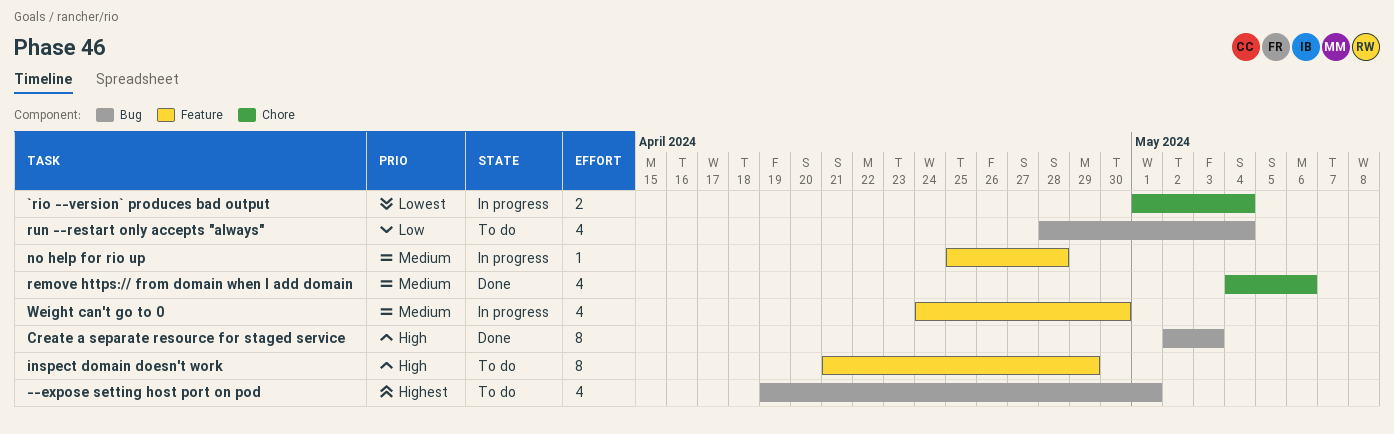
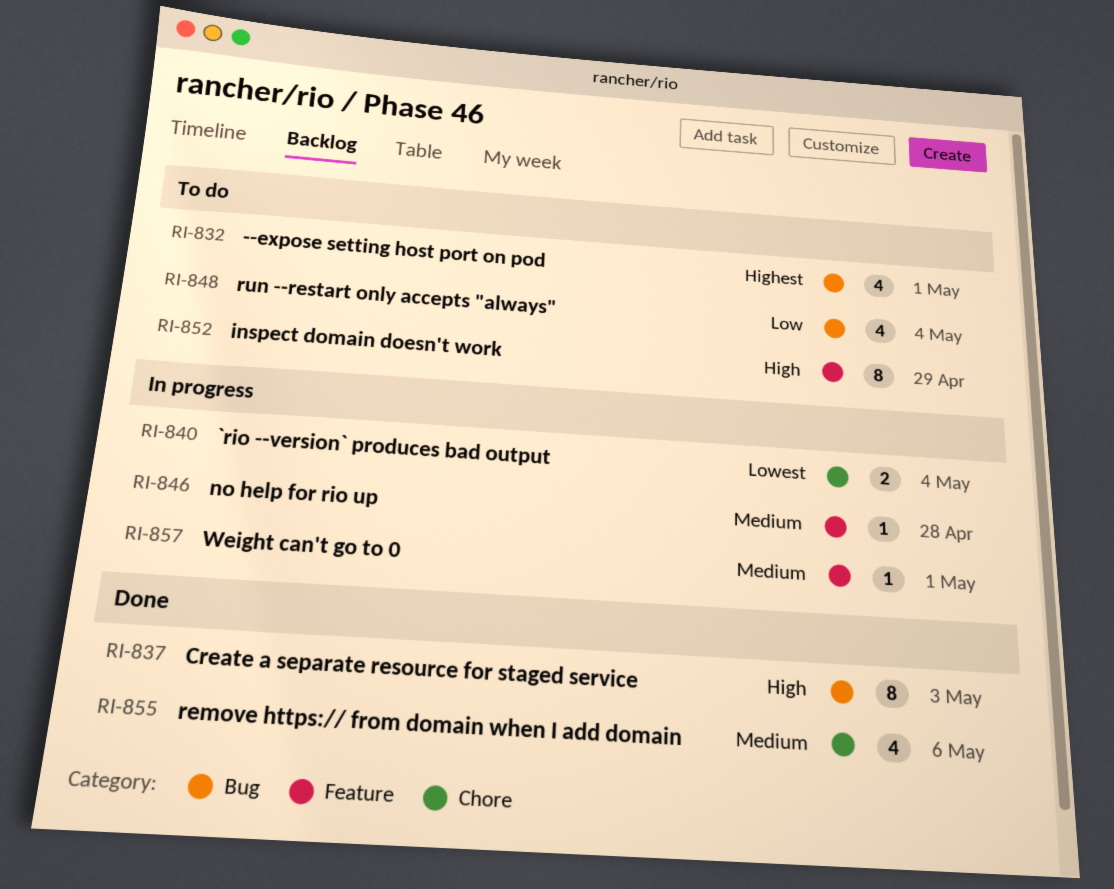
Weight can't go to 0, estimate: 4 -> 1
Weight can't go to 0, due: Apr 30 -> May 1

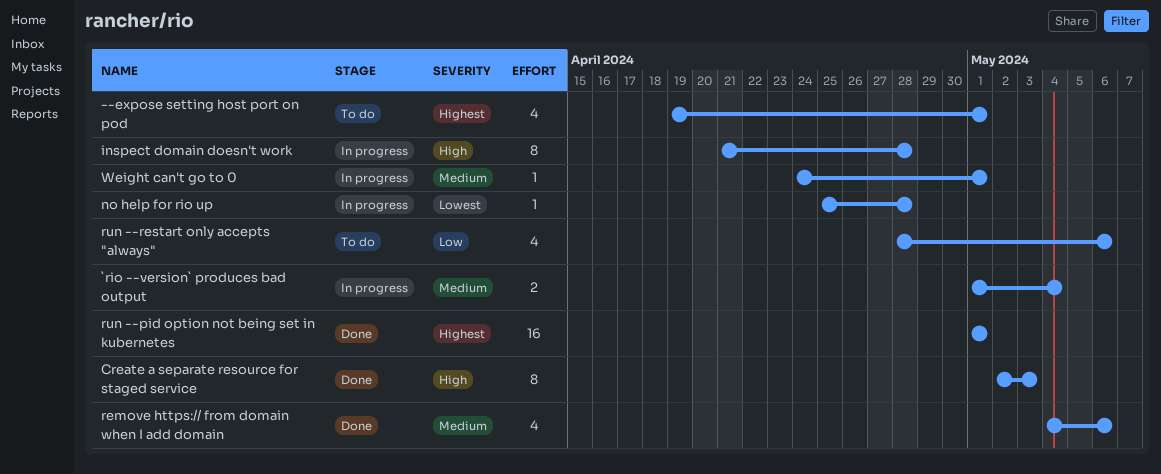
`rio --version` produces bad output, priority: Lowest -> Medium
inspect domain doesn't work, status: To do -> In progress
inspect domain doesn't work, due: Apr 29 -> Apr 28
no help for rio up, priority: Medium -> Lowest
run --pid option not being set in kubernetes: none -> present
run --restart only accepts "always", due: May 4 -> May 6

